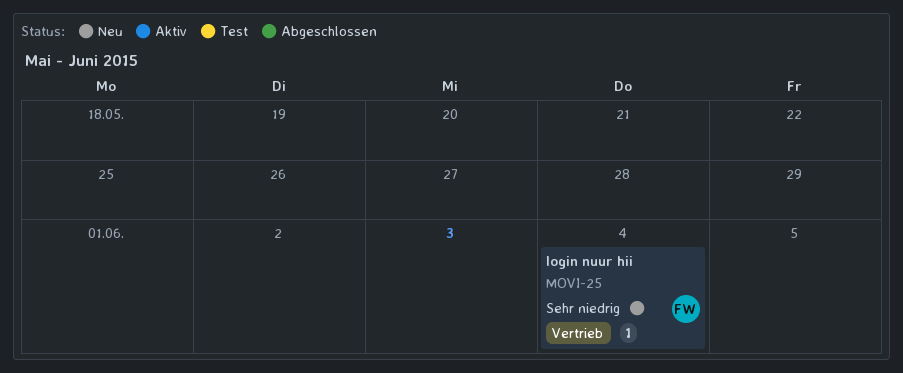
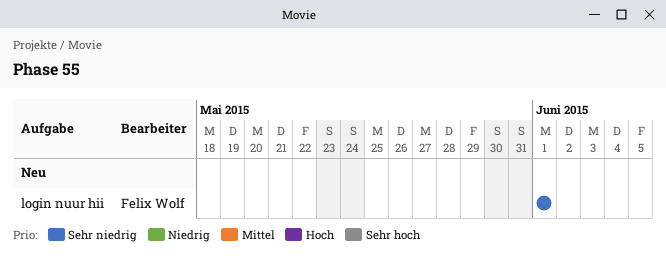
login nuur hii, due: Jun 4 -> Jun 1

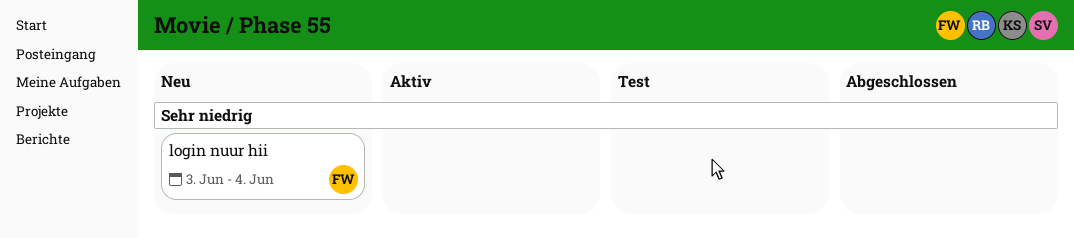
login nuur hii, start: Jun 1 -> Jun 3
login nuur hii, due: Jun 1 -> Jun 4

